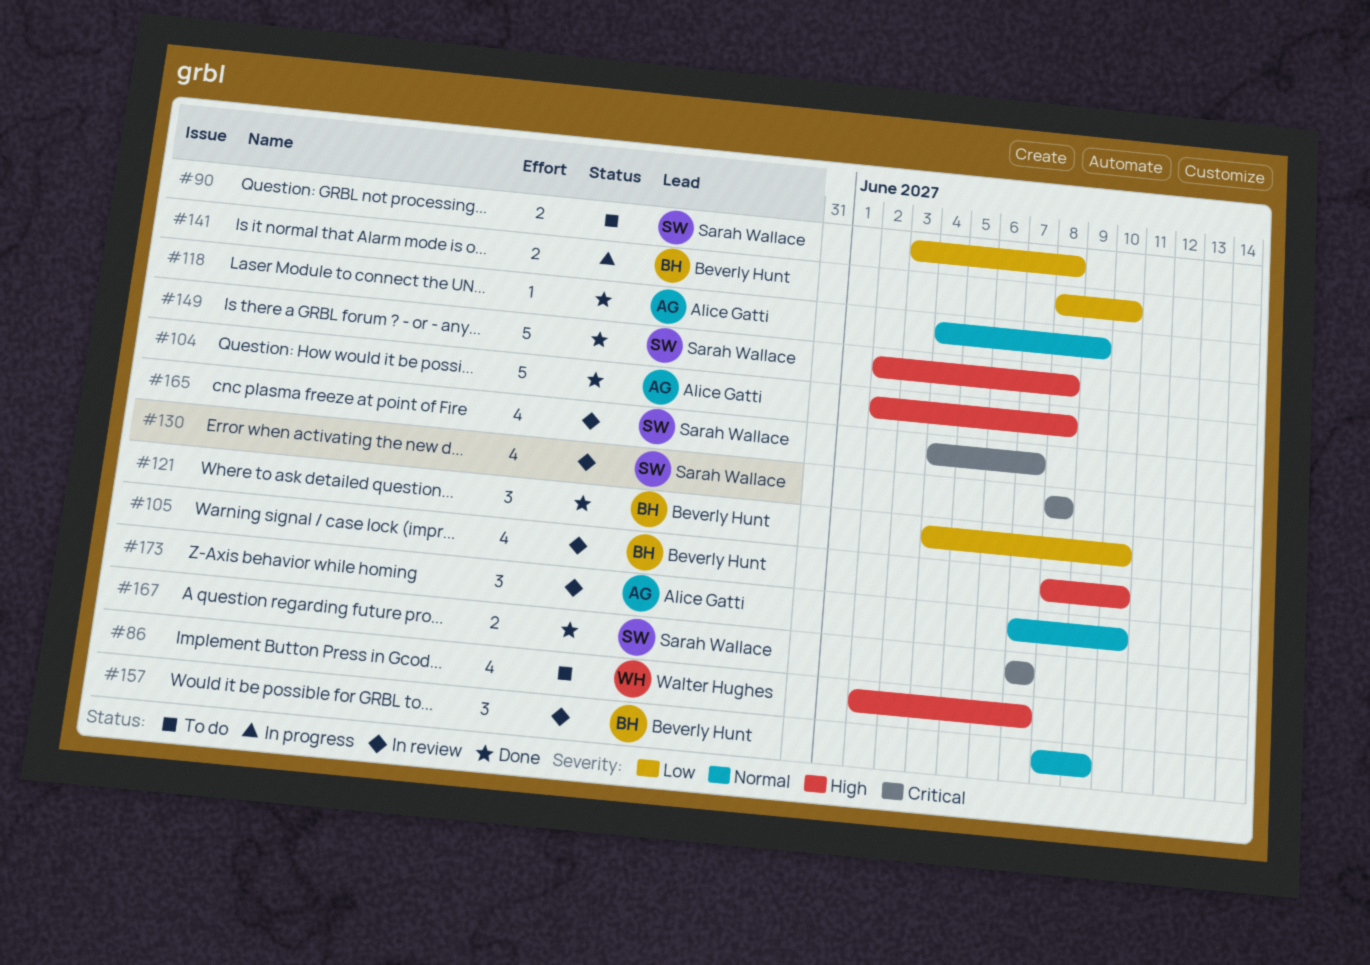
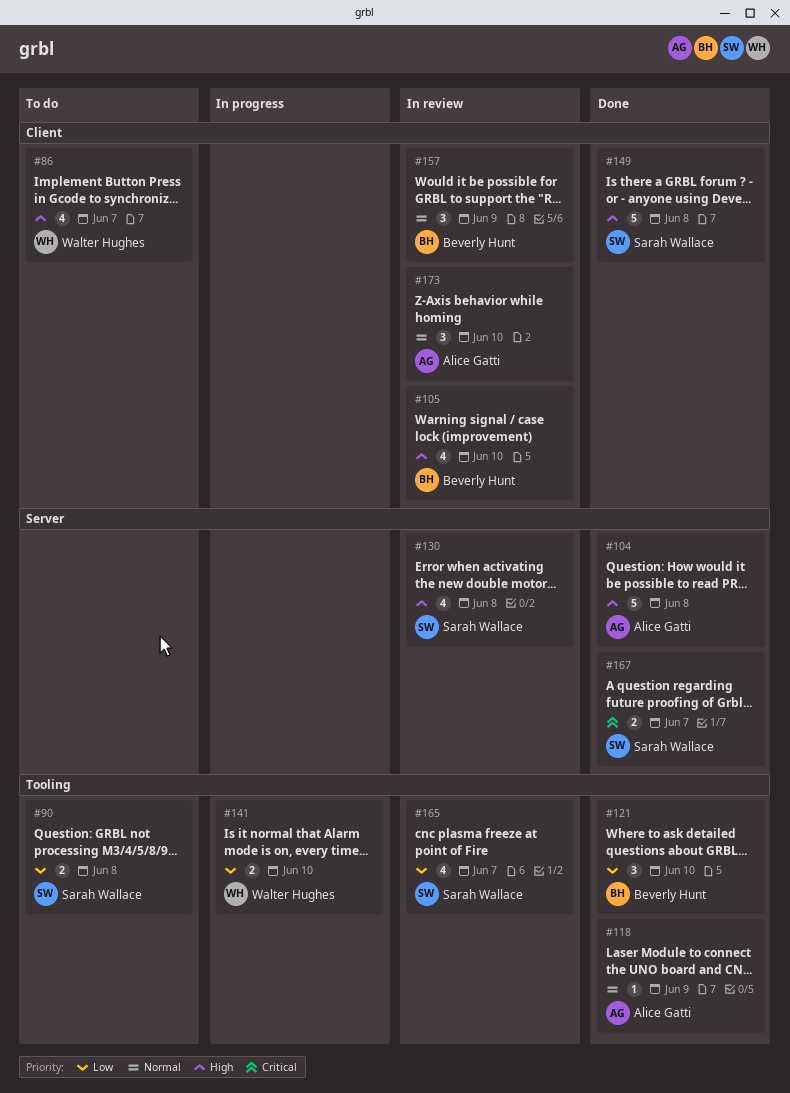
#130, priority: Critical -> High
#141, owner: Beverly Hunt -> Walter Hughes
#165, priority: Critical -> Low

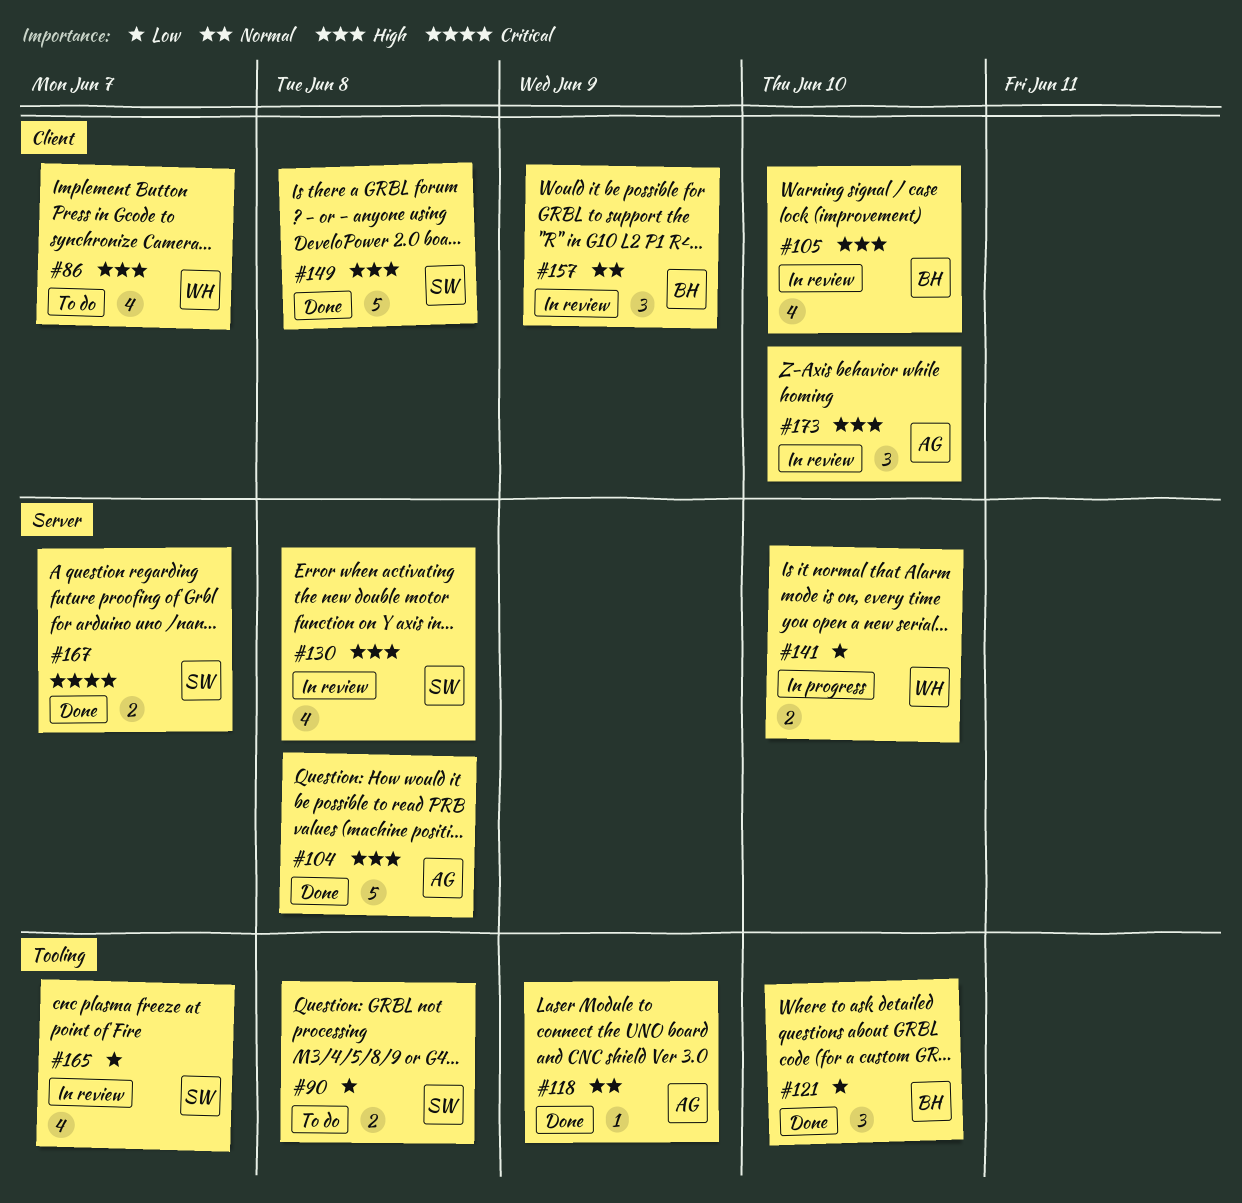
#141, label: Tooling -> Server
#173, priority: Normal -> High

